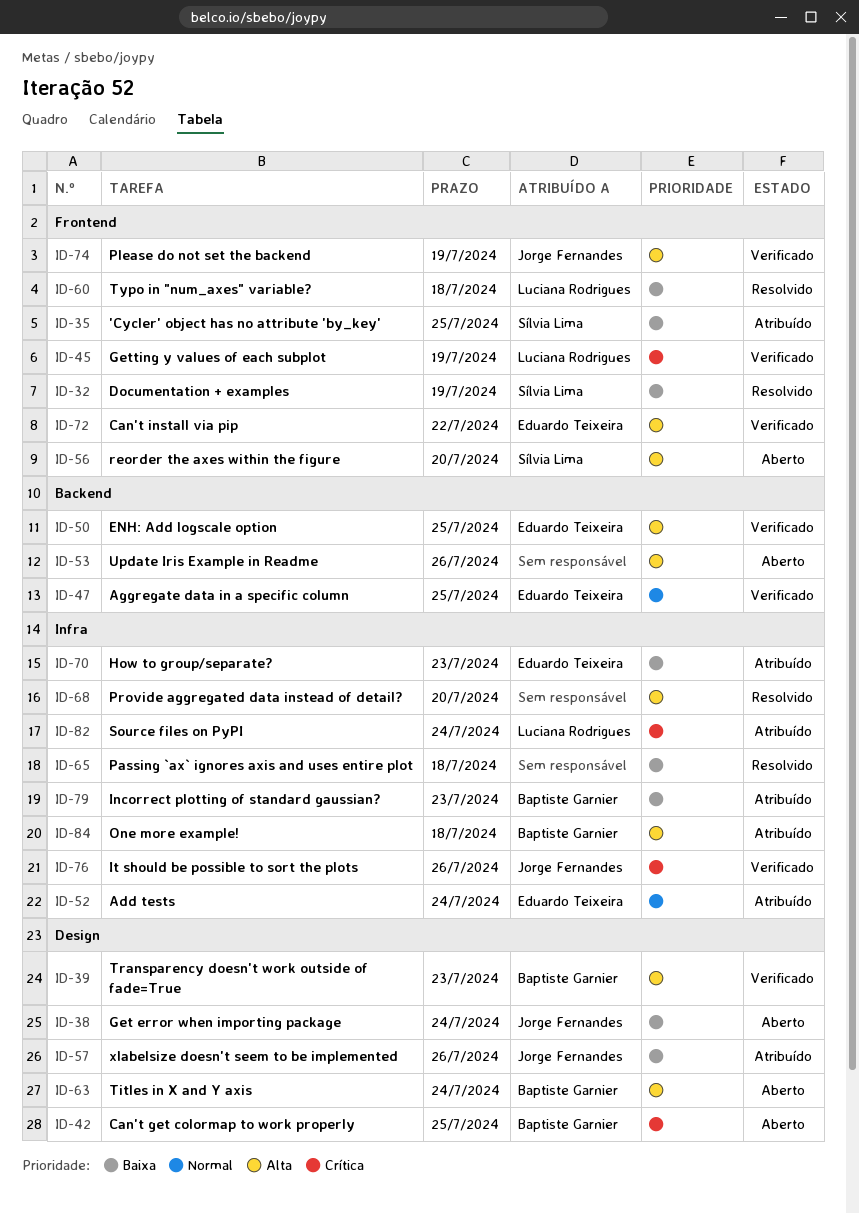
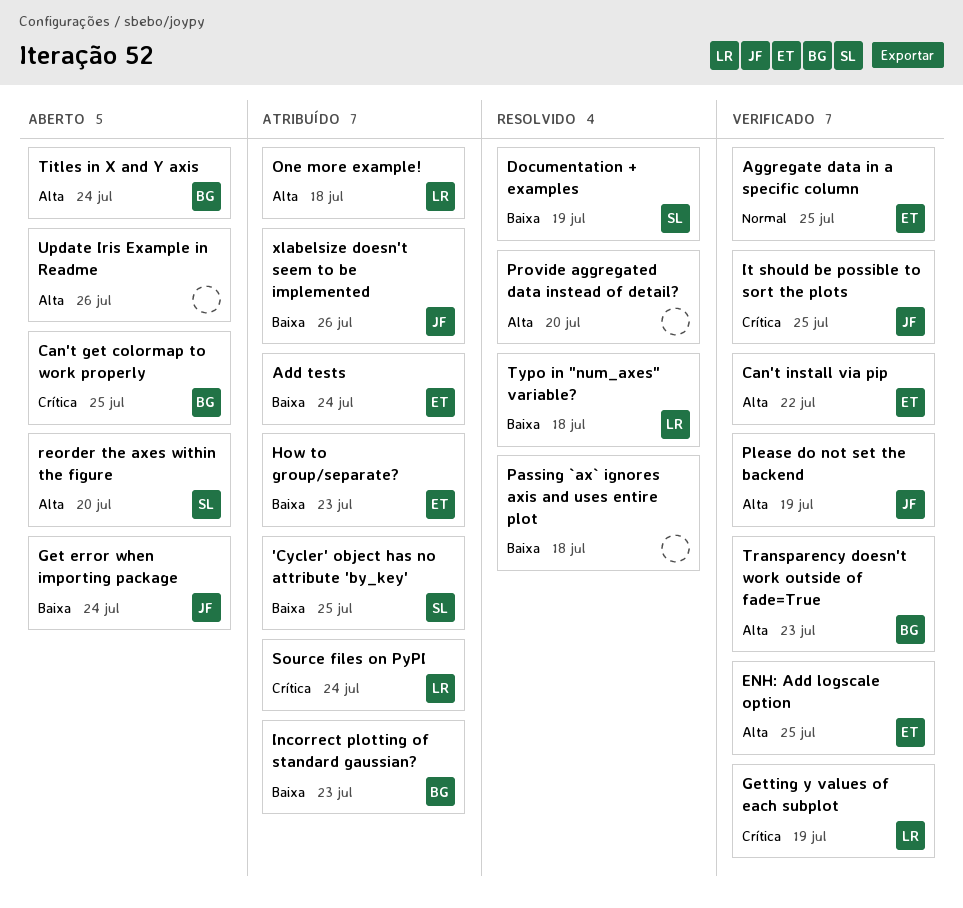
Add tests, priority: Normal -> Baixa
It should be possible to sort the plots, due: Jul 26 -> Jul 25
One more example!, owner: Baptiste Garnier -> Luciana Rodrigues

